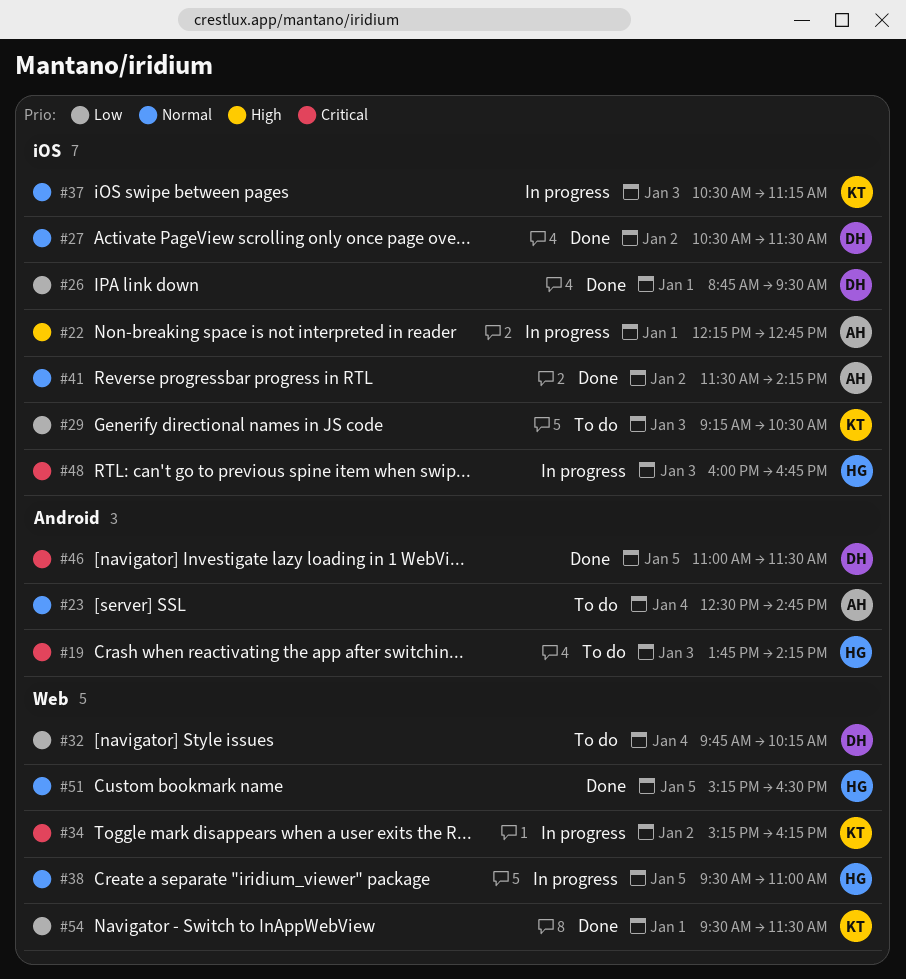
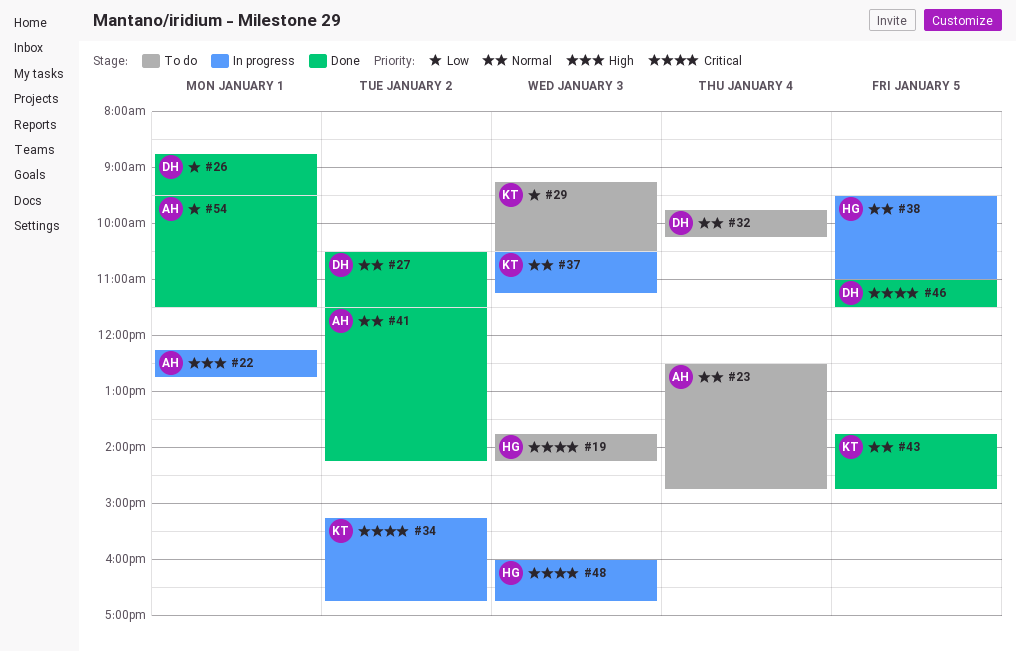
#32, priority: Low -> Normal
#34, ends: 16:15 -> 16:45
#43: none -> present
#51: present -> none
#54, owner: KT -> AH

